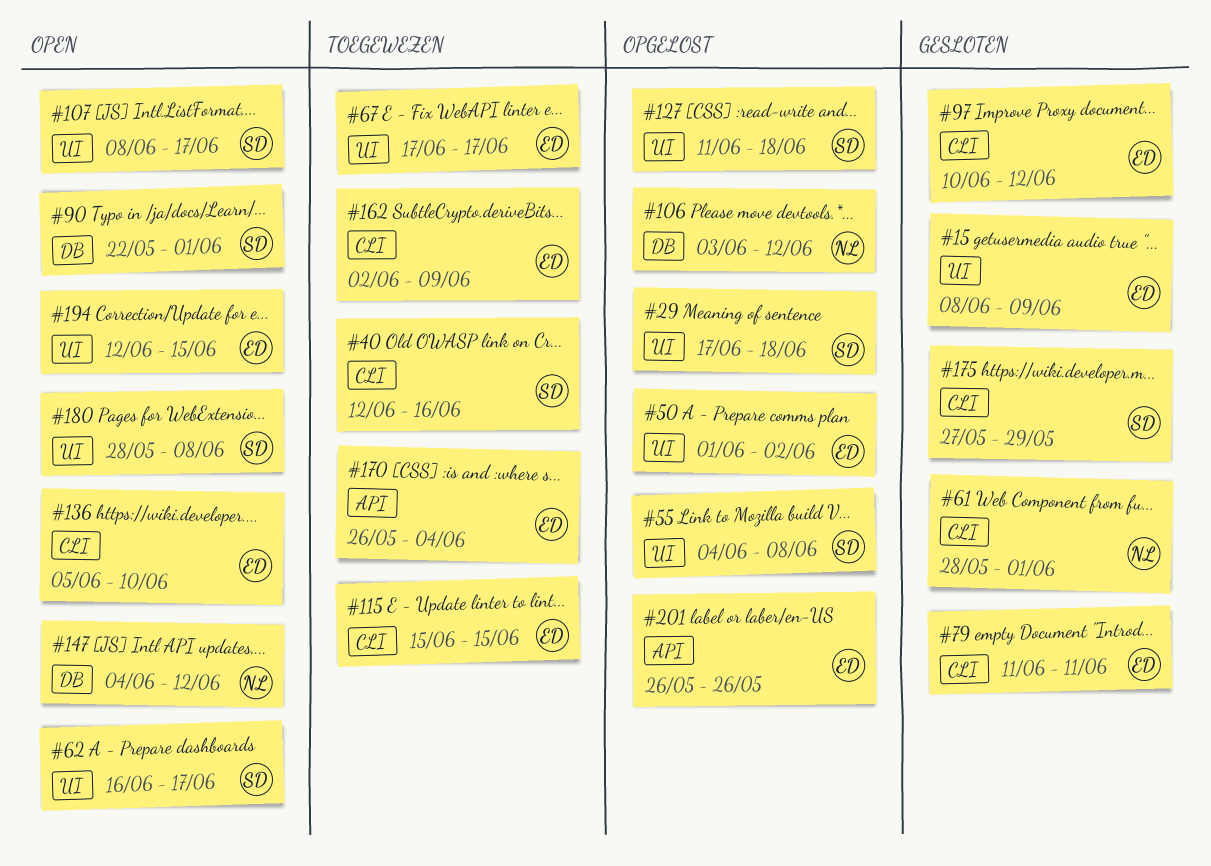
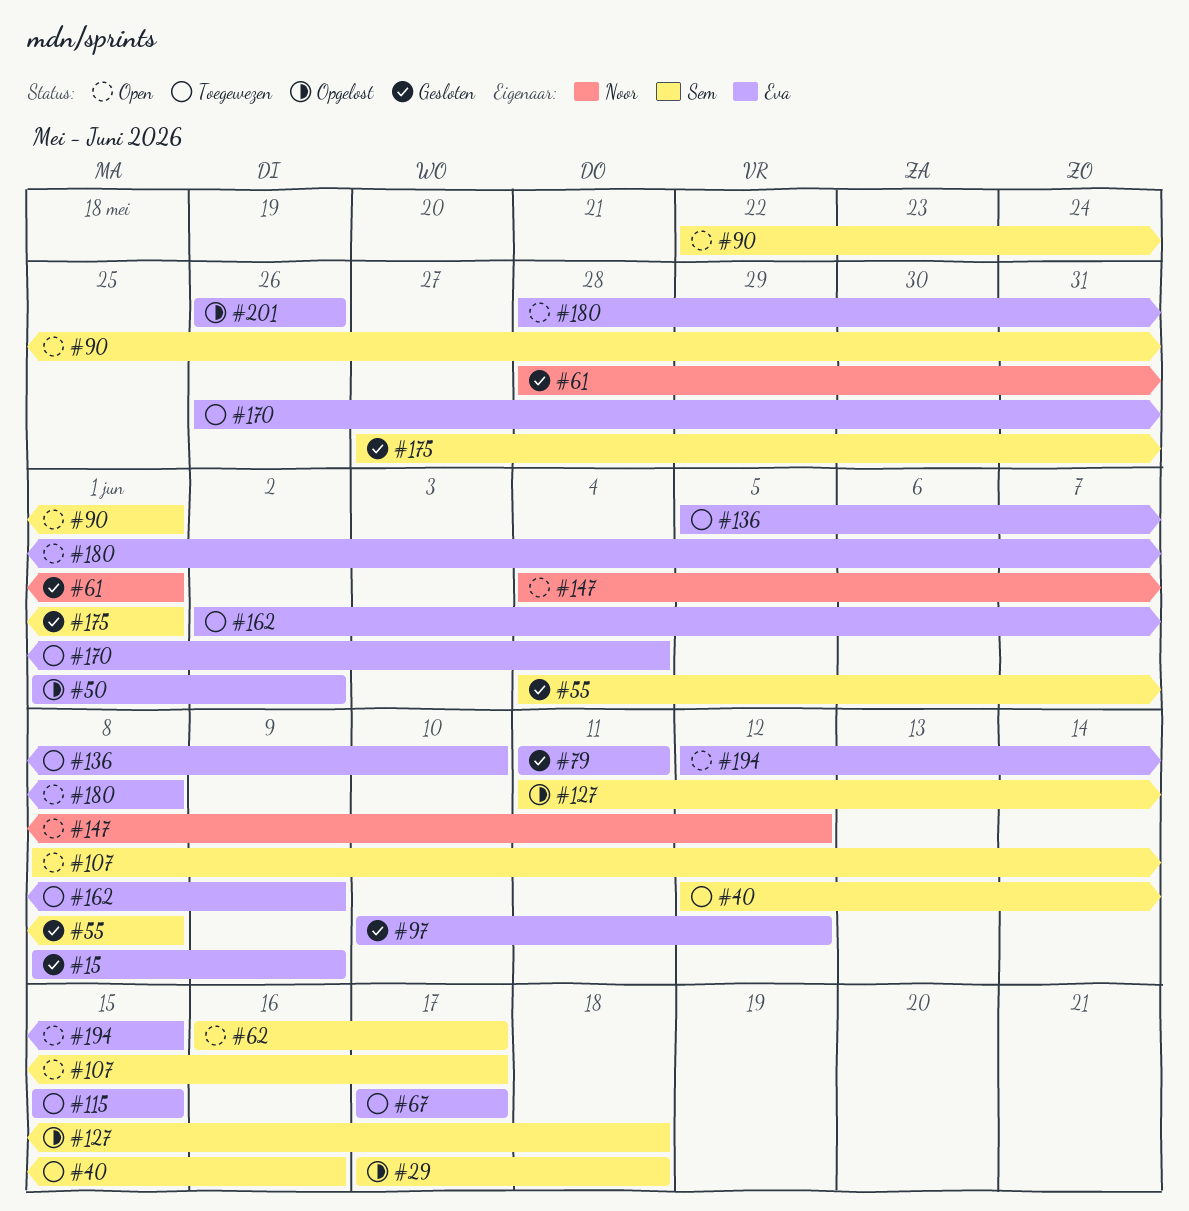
#55, status: Opgelost -> Gesloten
#106: present -> none
#136, status: Open -> Toegewezen
#175, due: May 29 -> Jun 1
#180, owner: Sem -> Eva

